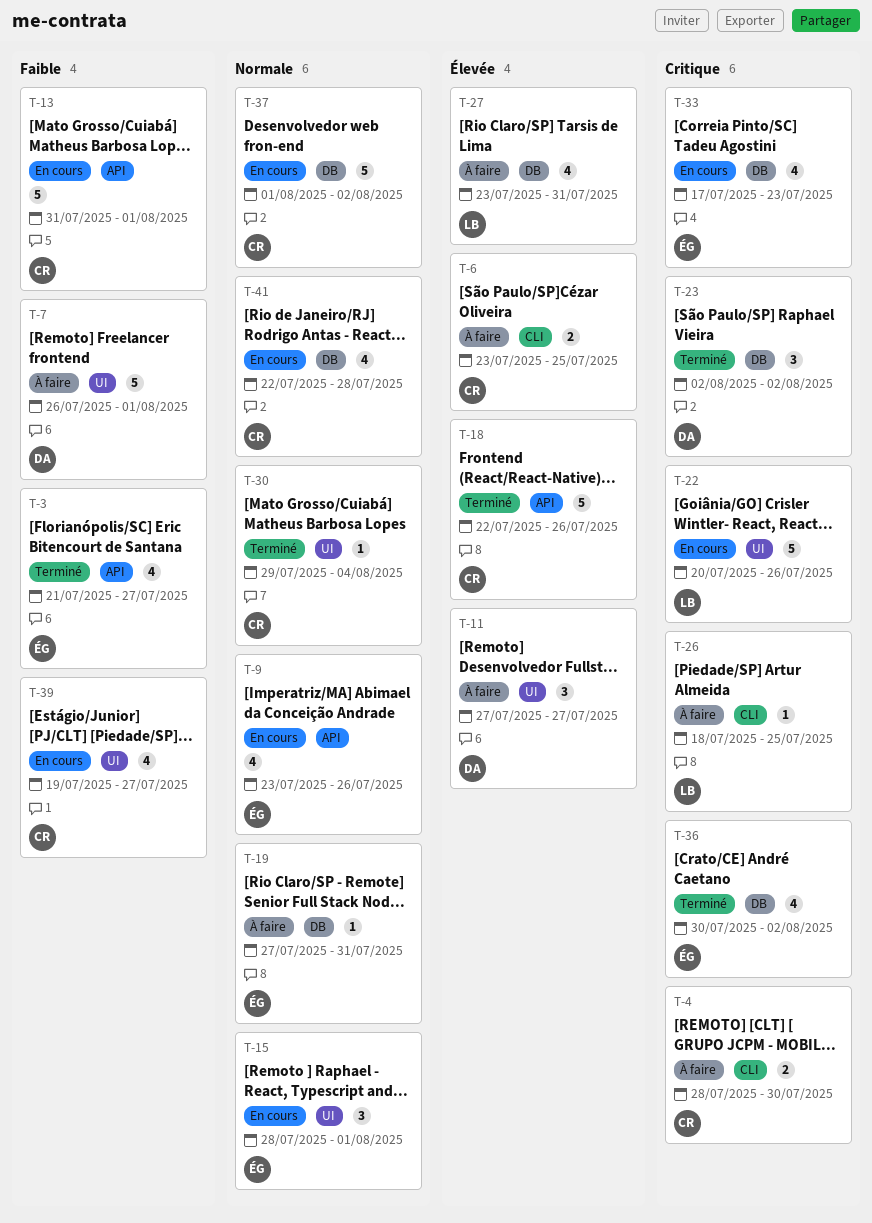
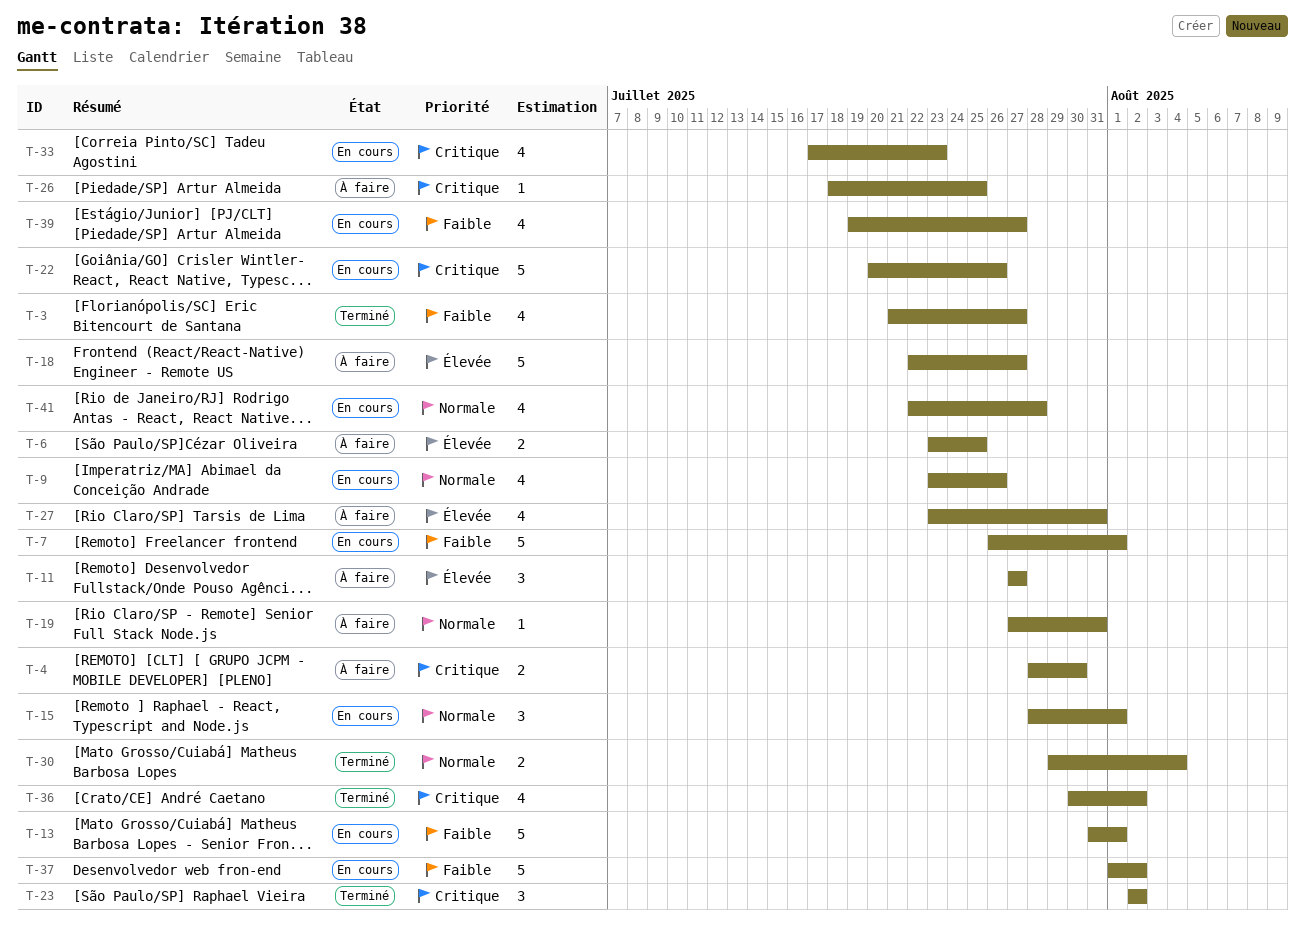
T-7, status: À faire -> En cours
T-18, status: Terminé -> À faire
T-18, due: Jul 26 -> Jul 27
T-30, estimate: 1 -> 2
T-37, priority: Normale -> Faible

